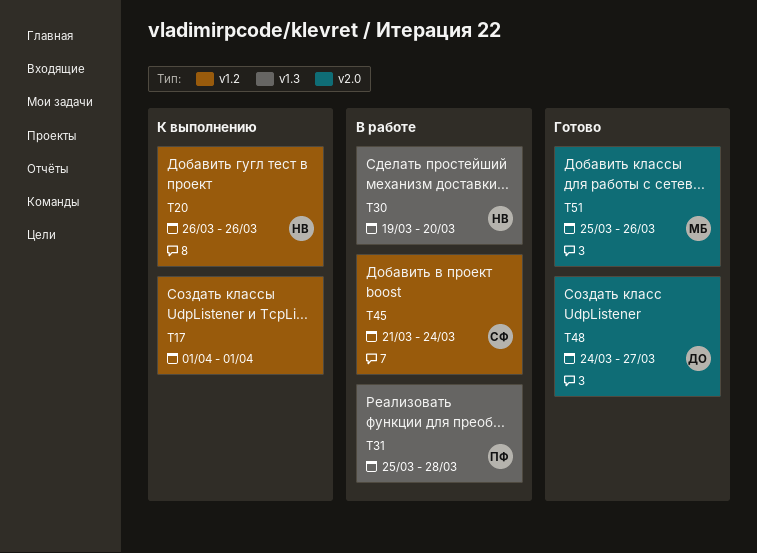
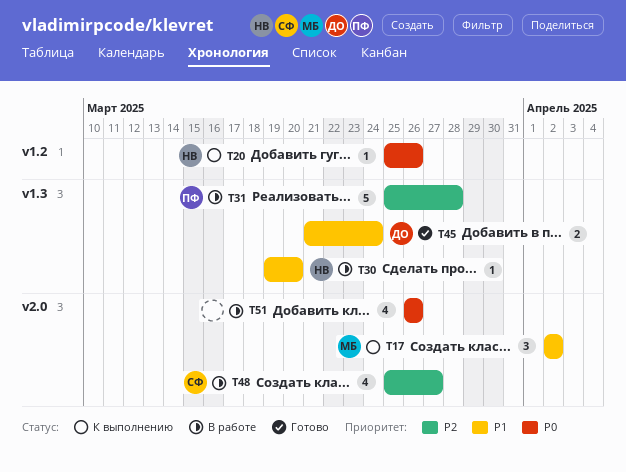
T17, owner: none -> МБ
T17, label: v1.2 -> v2.0
T17, start: Apr 1 -> Apr 2
T17, due: Apr 1 -> Apr 2
T20, start: Mar 26 -> Mar 25
T45, status: В работе -> Готово
T45, owner: СФ -> ДО
T45, label: v1.2 -> v1.3
T48, status: Готово -> В работе
T48, owner: ДО -> СФ
T48, start: Mar 24 -> Mar 25
T51, status: Готово -> В работе
T51, owner: МБ -> none
T51, start: Mar 25 -> Mar 26

